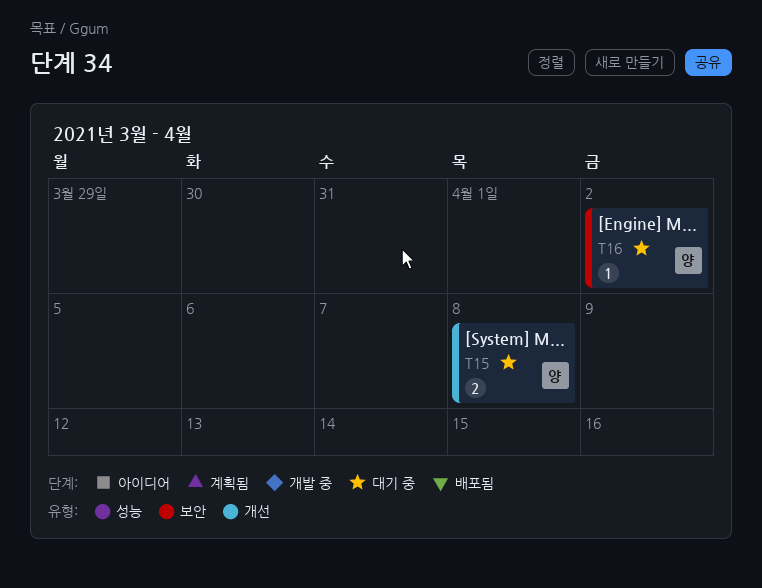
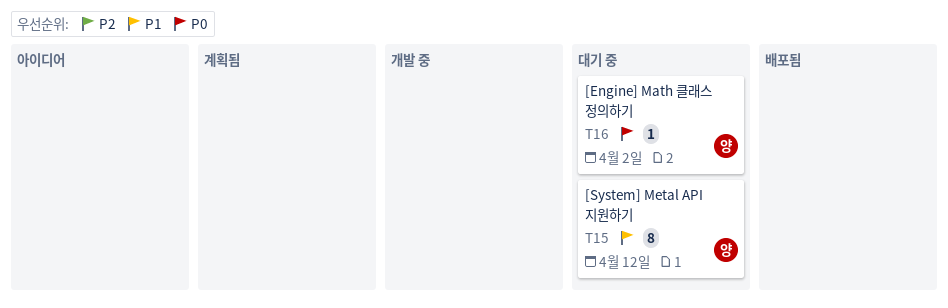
T15, estimate: 2 -> 8
T15, due: Apr 8 -> Apr 12

